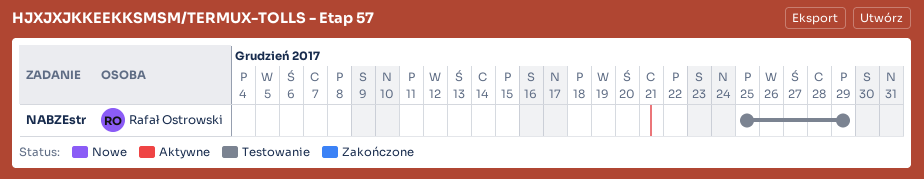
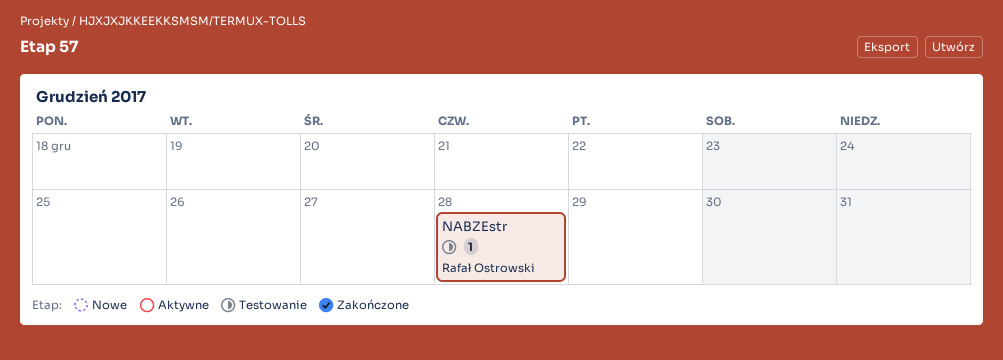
NABZEstr, due: Dec 29 -> Dec 28

